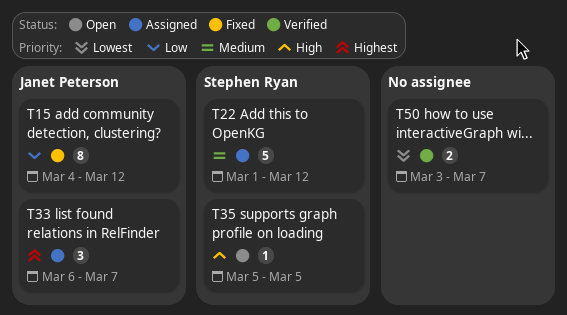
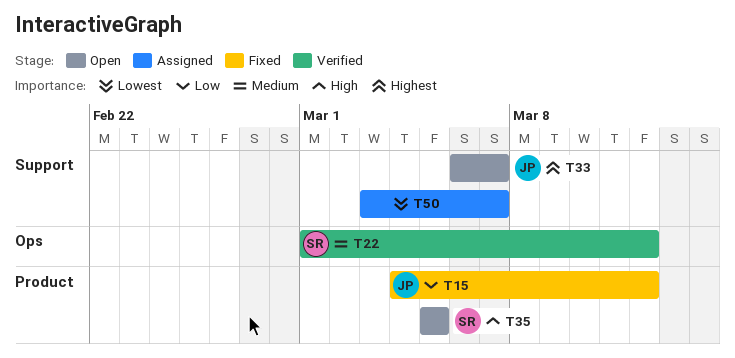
T22, status: Assigned -> Verified
T33, status: Assigned -> Open
T50, status: Verified -> Assigned

